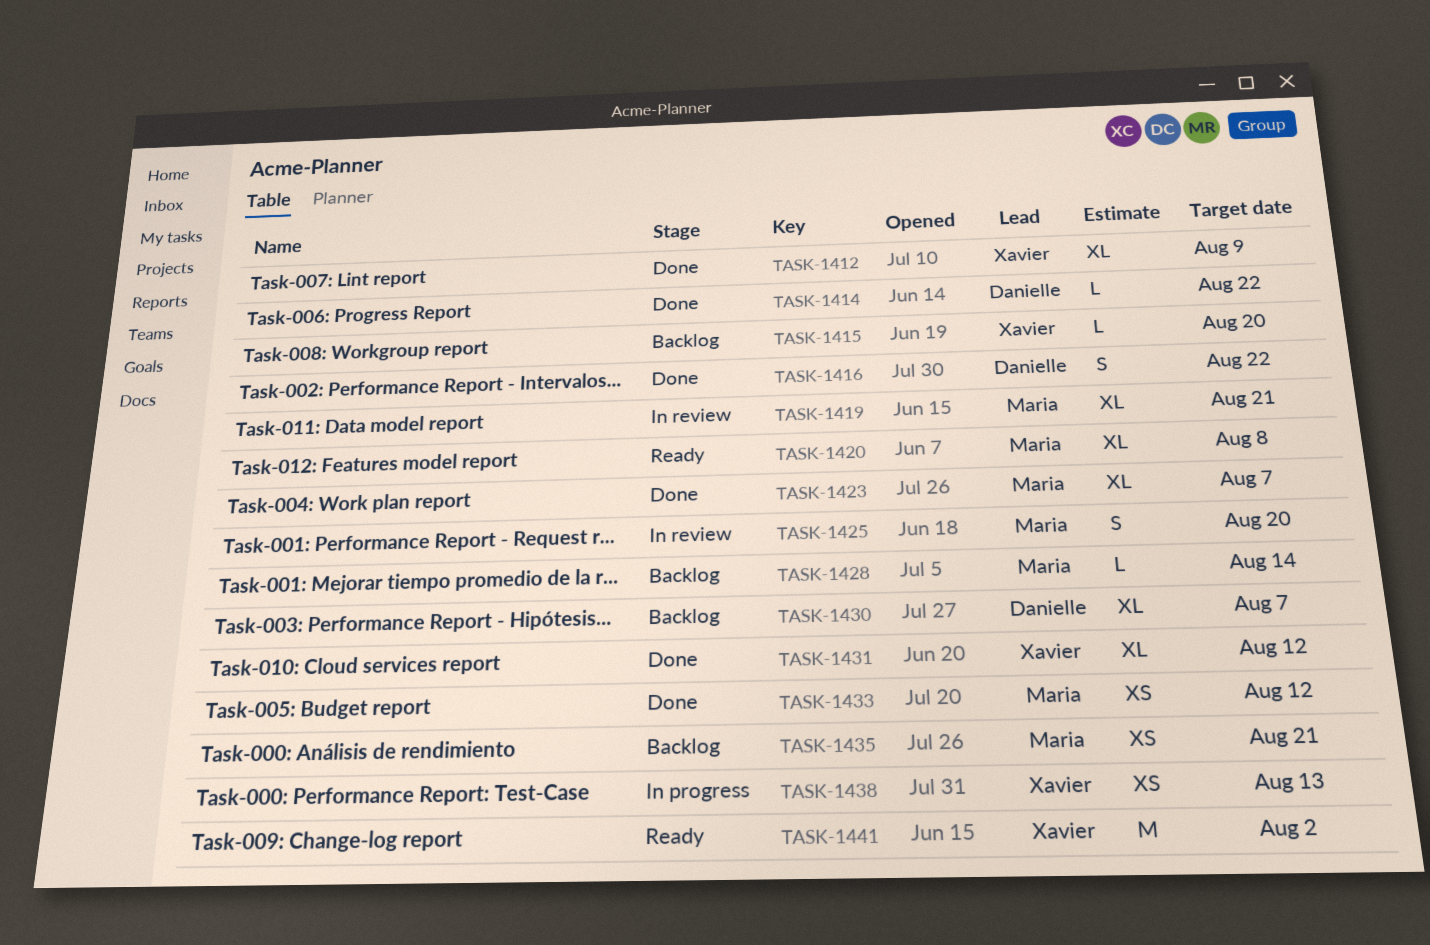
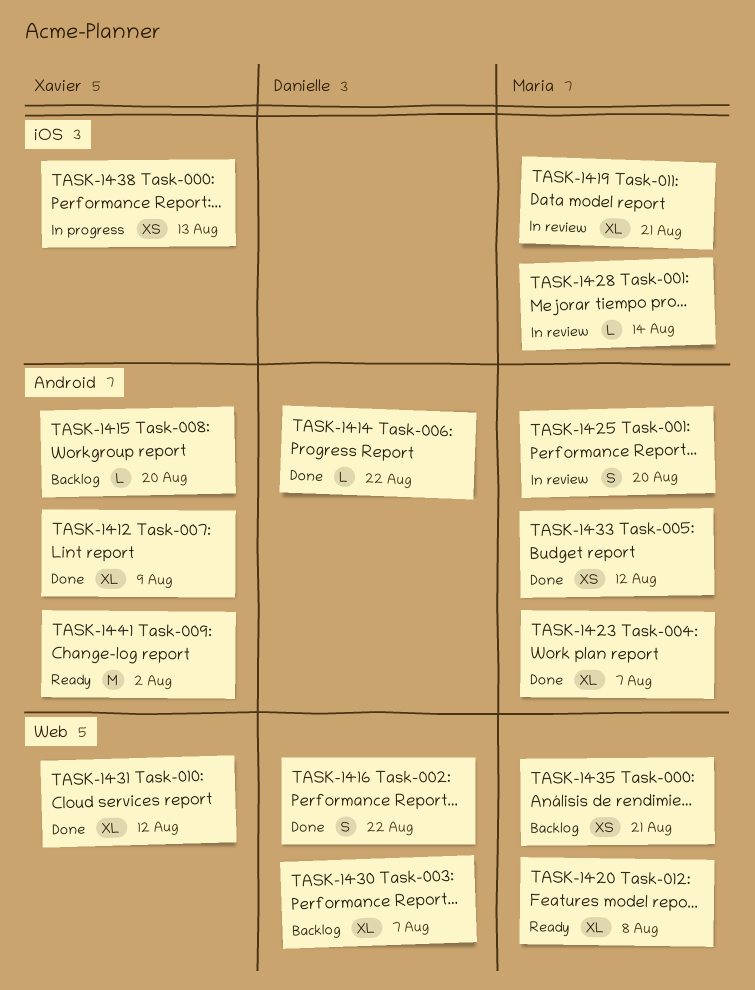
TASK-1428, status: Backlog -> In review

